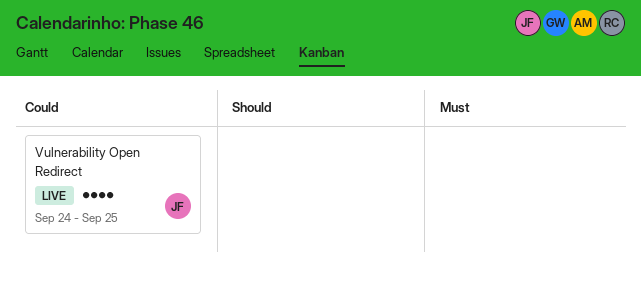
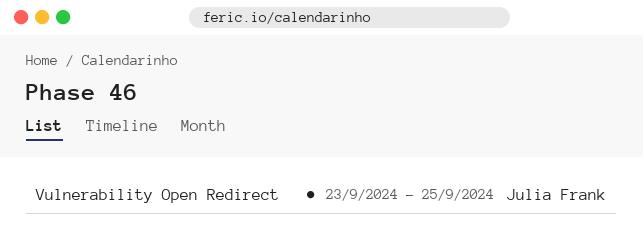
Vulnerability Open Redirect, estimate: 4 -> 1
Vulnerability Open Redirect, start: Sep 24 -> Sep 23

